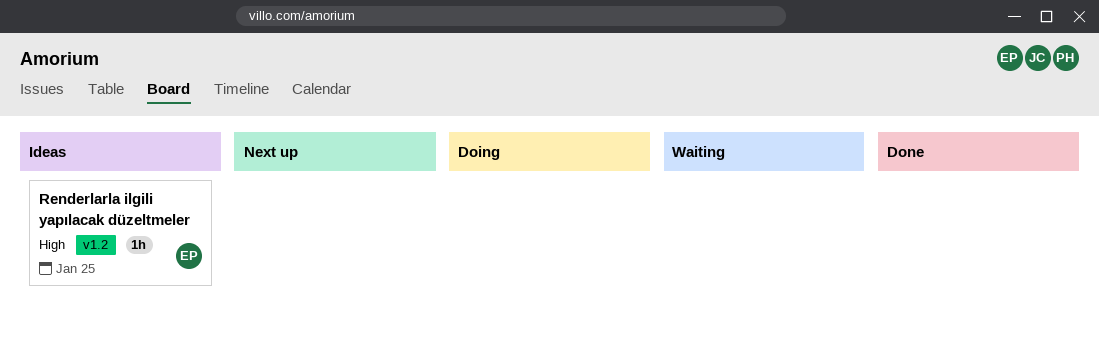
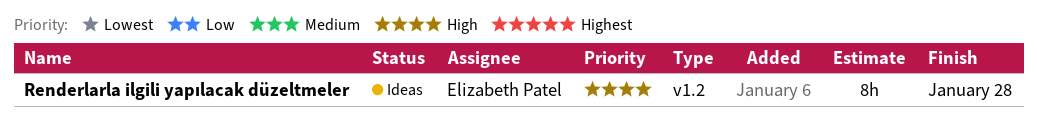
Renderlarla ilgili yapılacak düzeltmeler, estimate: 1h -> 8h
Renderlarla ilgili yapılacak düzeltmeler, due: Jan 25 -> Jan 28

